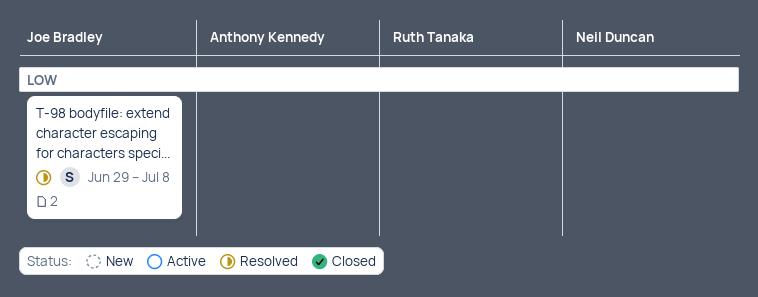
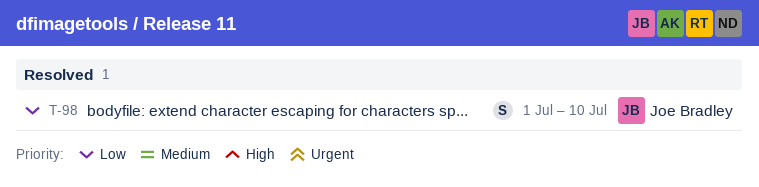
T-98, start: Jun 29 -> Jul 1
T-98, due: Jul 8 -> Jul 10

